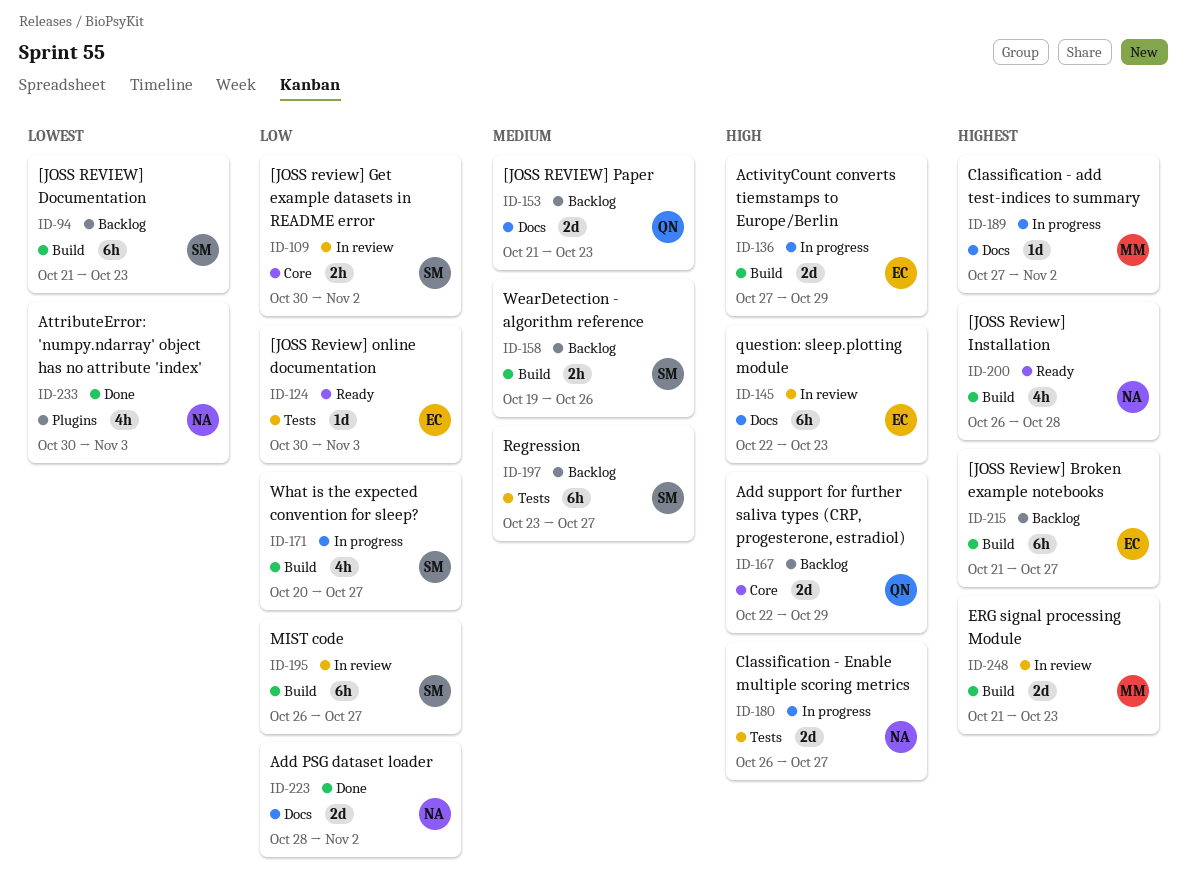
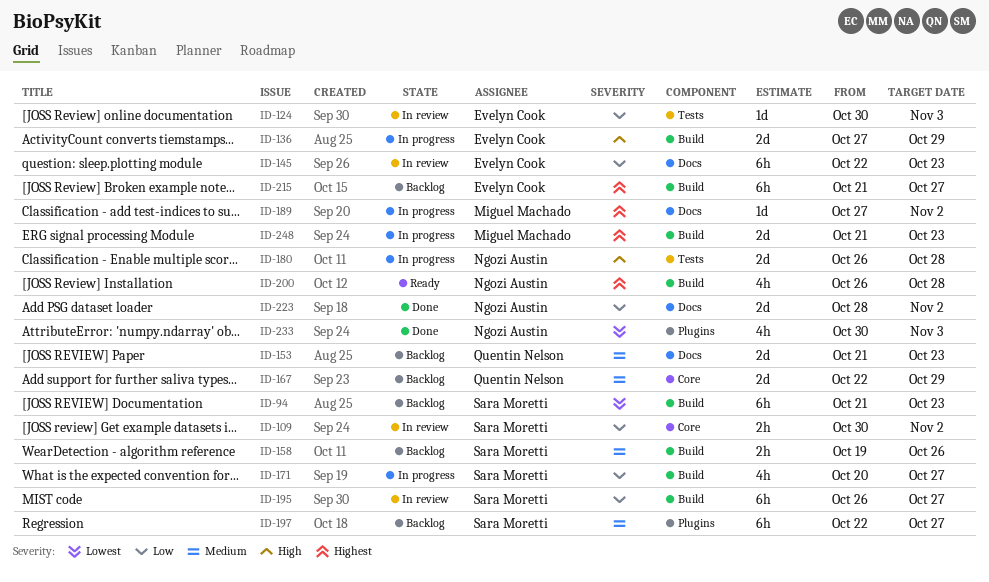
ID-124, status: Ready -> In review
ID-145, priority: High -> Low
ID-167, priority: High -> Medium
ID-180, due: Oct 27 -> Oct 28
ID-197, label: Tests -> Plugins
ID-197, start: Oct 23 -> Oct 22
ID-248, status: In review -> In progress

